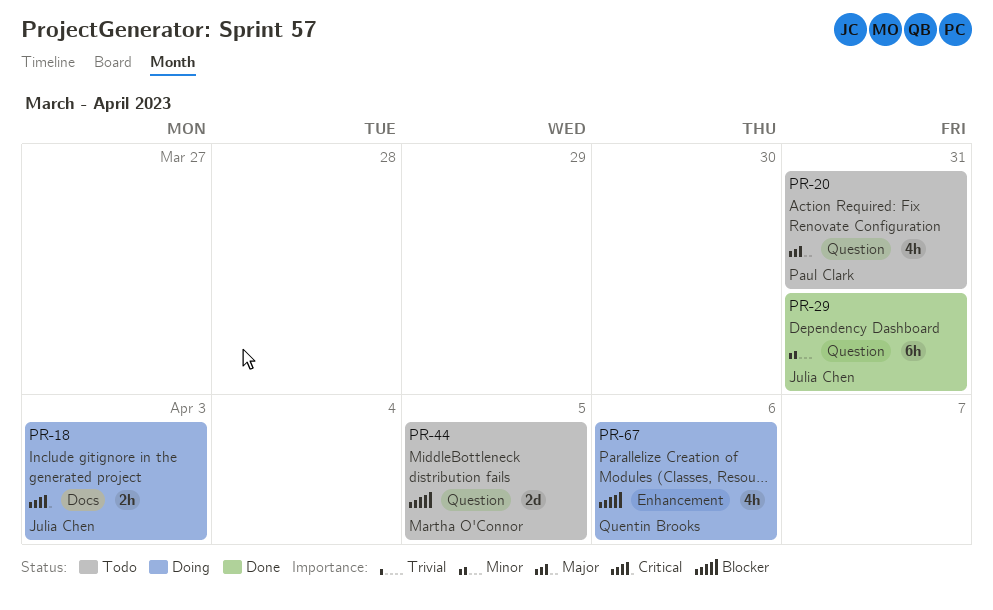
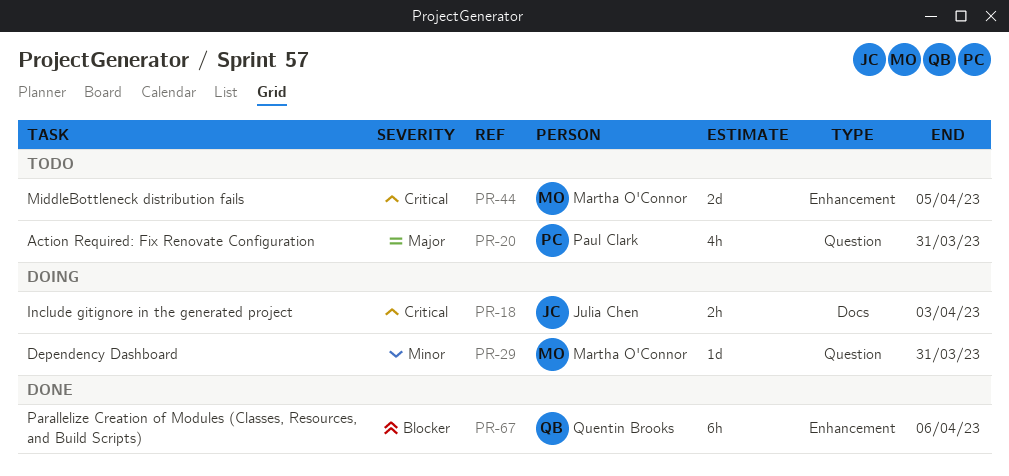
PR-29, status: Done -> Doing
PR-29, owner: Julia Chen -> Martha O'Connor
PR-29, estimate: 6h -> 1d
PR-44, priority: Blocker -> Critical
PR-44, label: Question -> Enhancement
PR-67, status: Doing -> Done
PR-67, estimate: 4h -> 6h

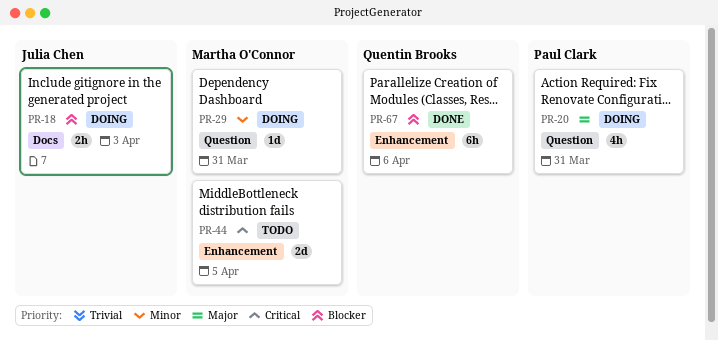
PR-18, priority: Critical -> Blocker
PR-20, status: Todo -> Doing

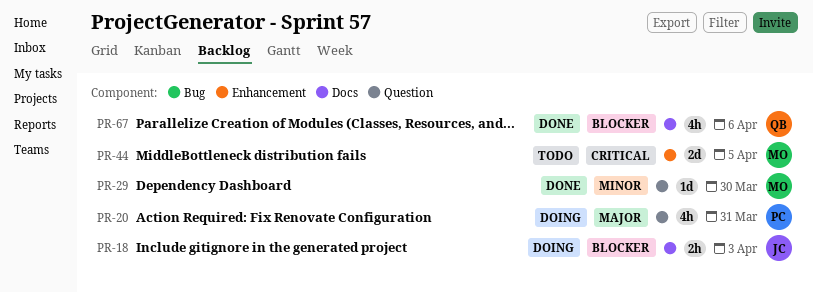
PR-29, status: Doing -> Done
PR-29, due: Mar 31 -> Mar 30
PR-67, label: Enhancement -> Docs
PR-67, estimate: 6h -> 4h

